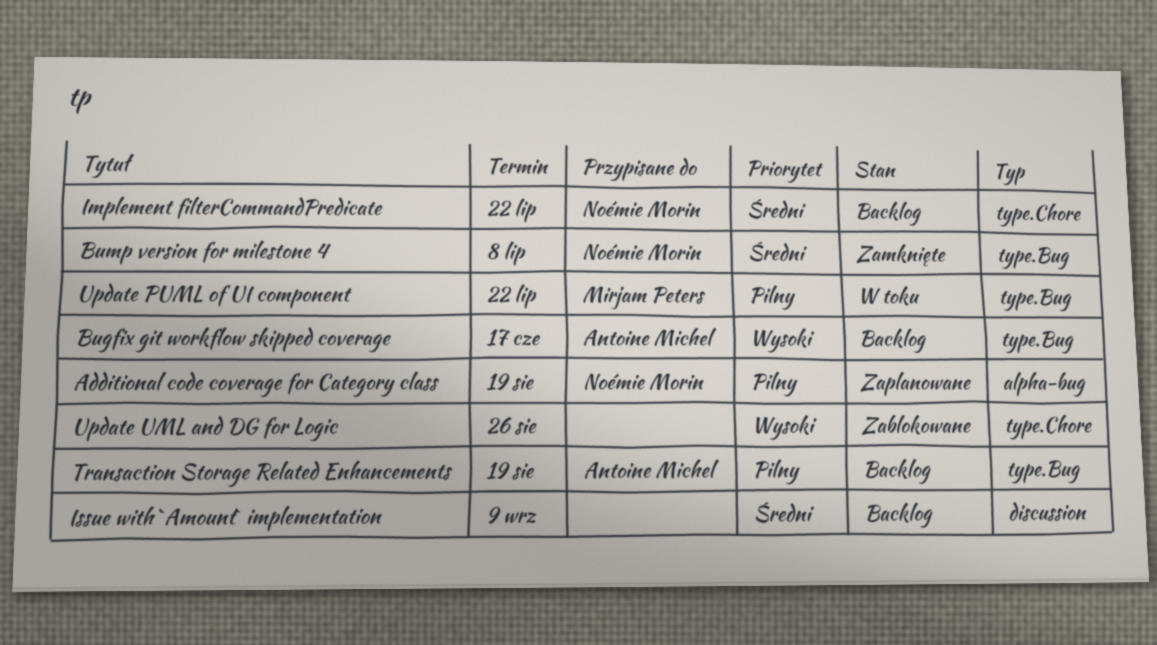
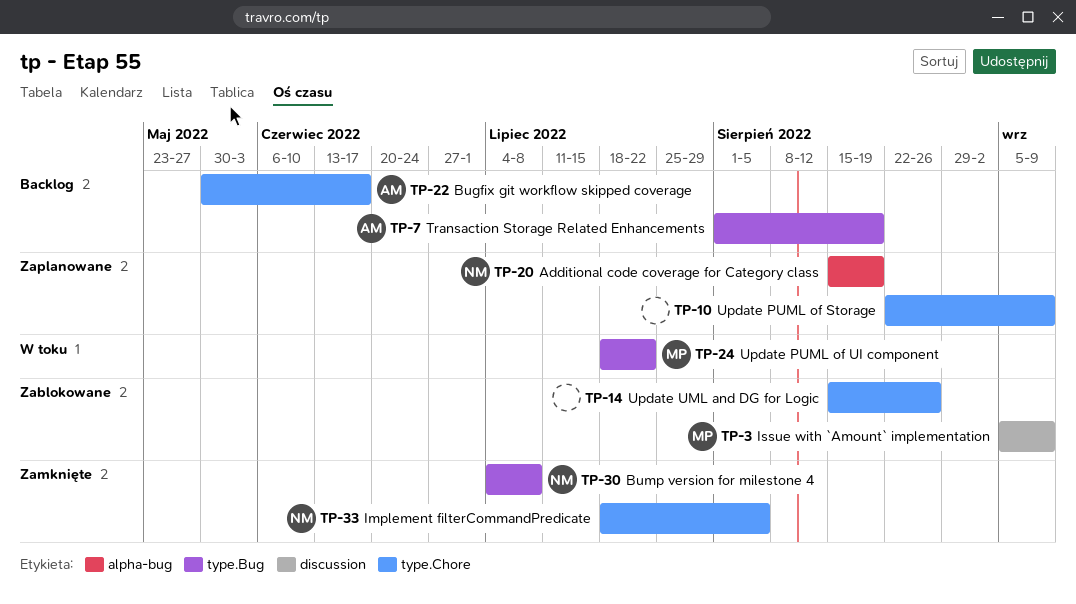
Bugfix git workflow skipped coverage, label: type.Bug -> type.Chore
Implement filterCommandPredicate, status: Backlog -> Zamknięte
Implement filterCommandPredicate, due: Jul 22 -> Aug 5
Issue with `Amount` implementation, status: Backlog -> Zablokowane
Issue with `Amount` implementation, owner: none -> Mirjam Peters
Update PUML of Storage: none -> present

